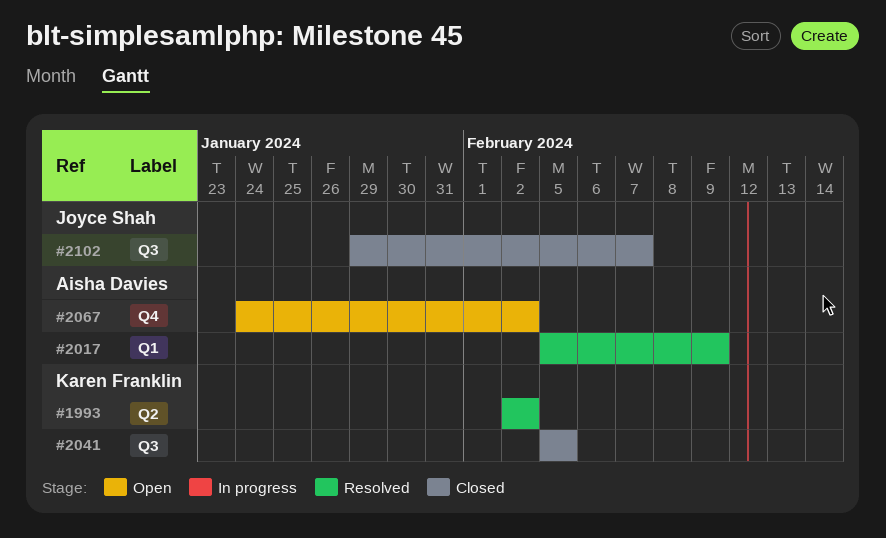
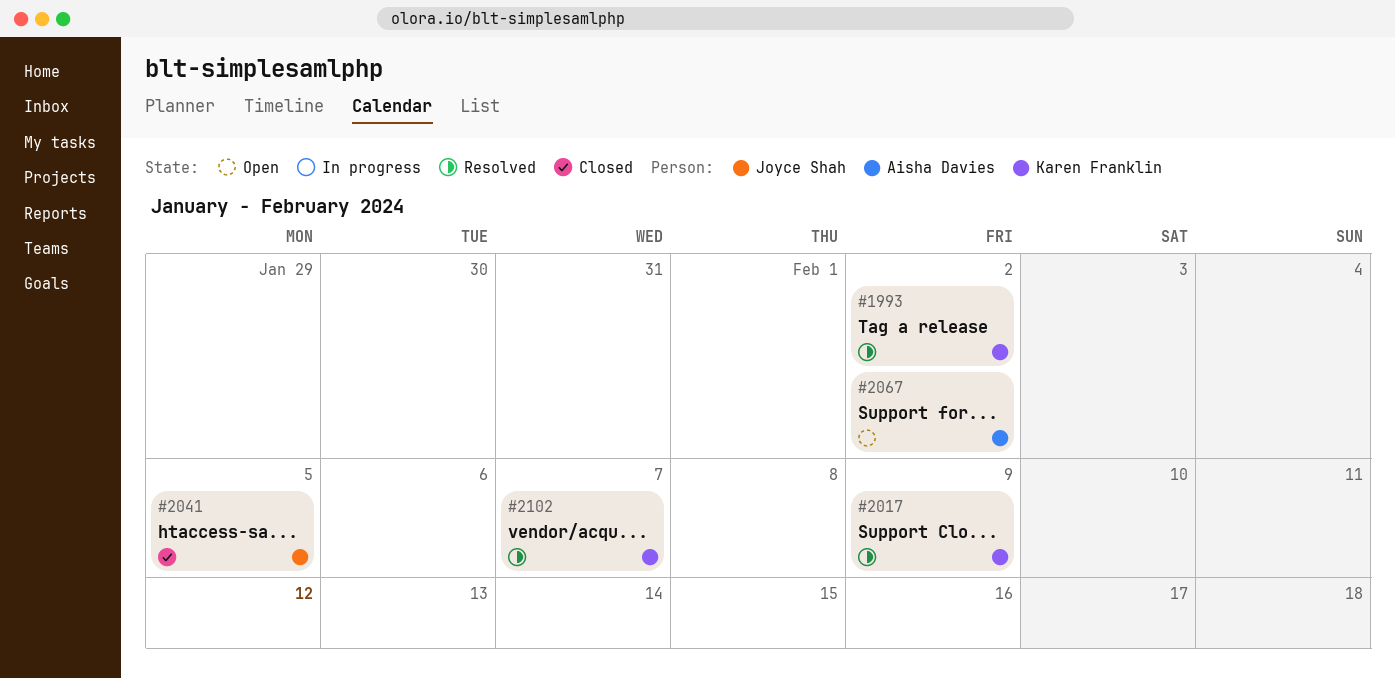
#2017, owner: Aisha Davies -> Karen Franklin
#2041, owner: Karen Franklin -> Joyce Shah
#2102, status: Closed -> Resolved
#2102, owner: Joyce Shah -> Karen Franklin

